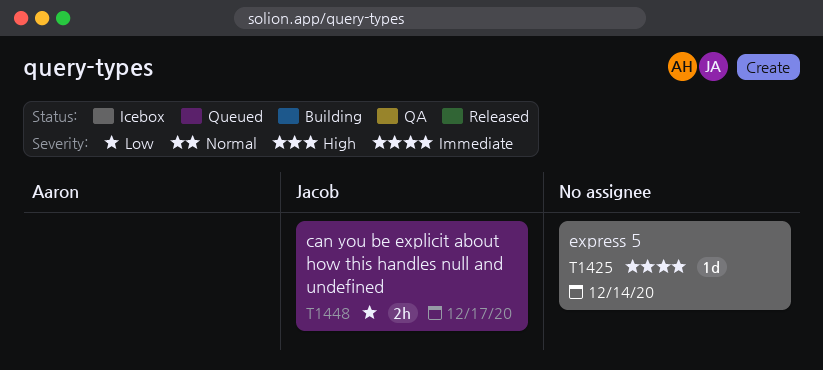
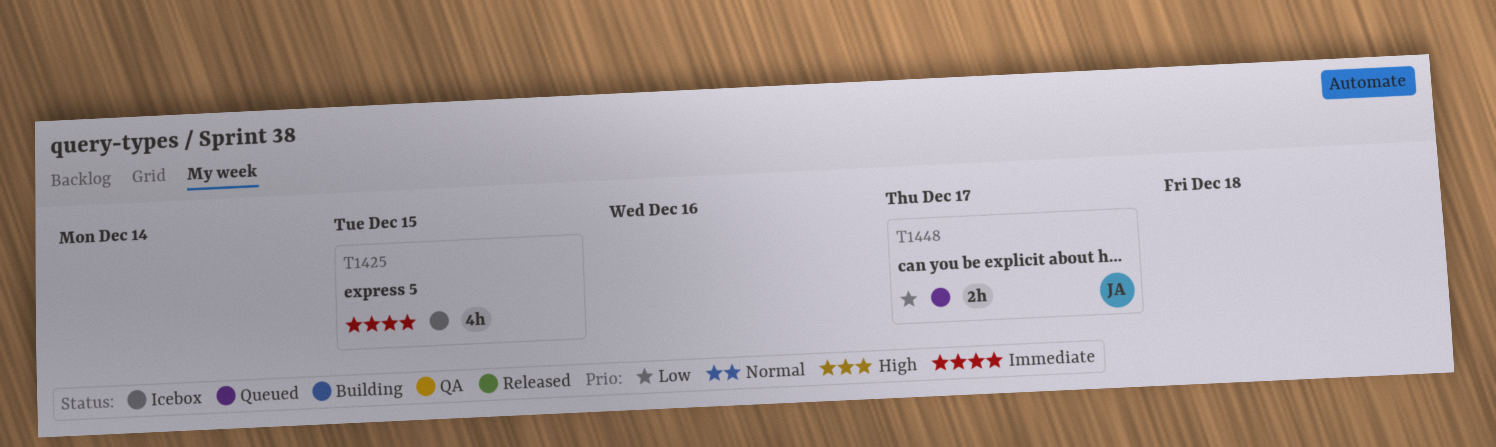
T1425, estimate: 1d -> 4h
T1425, due: Dec 14 -> Dec 15

